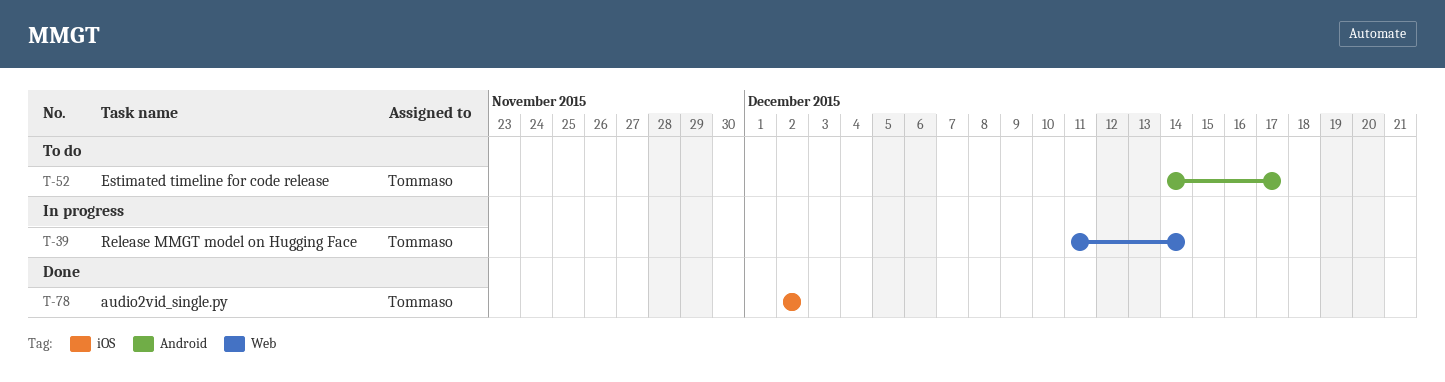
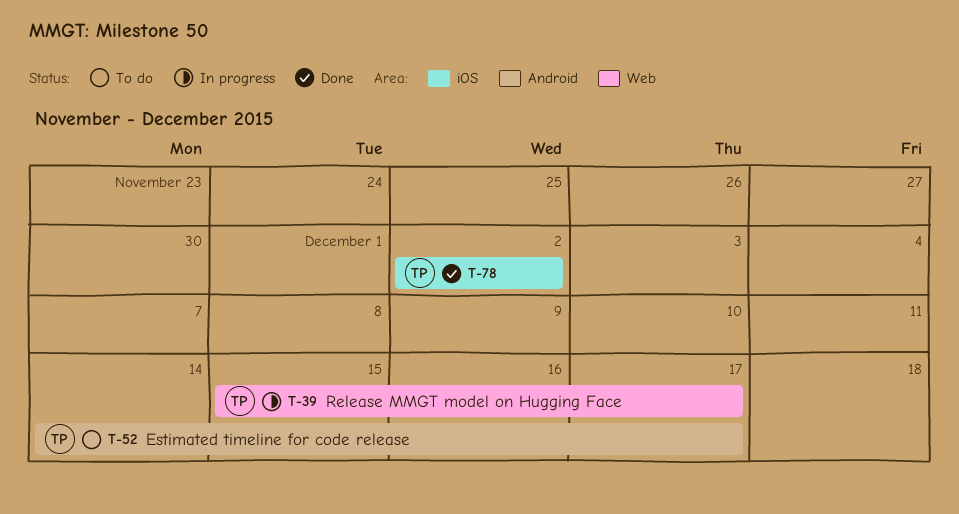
T-39, start: Dec 11 -> Dec 15
T-39, due: Dec 14 -> Dec 17

